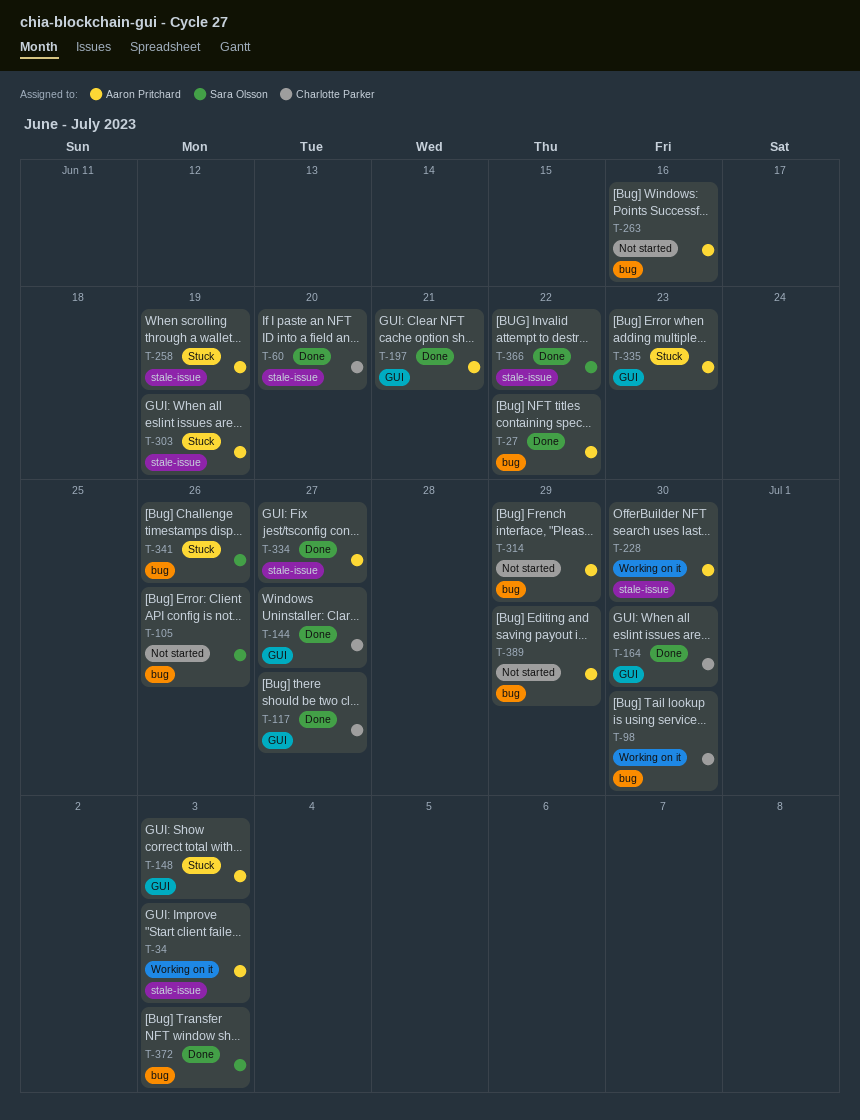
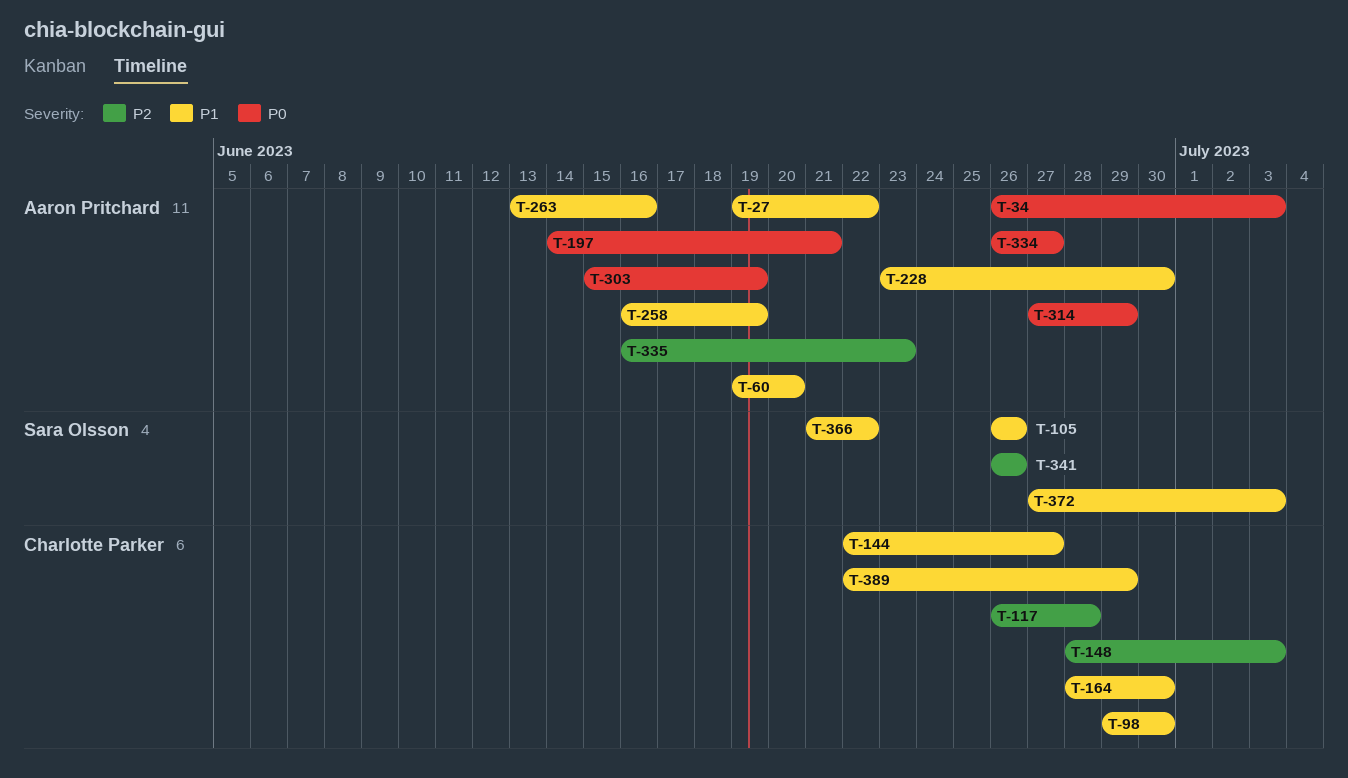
T-60, owner: Charlotte Parker -> Aaron Pritchard
T-117, due: Jun 27 -> Jun 28
T-148, owner: Aaron Pritchard -> Charlotte Parker
T-389, owner: Aaron Pritchard -> Charlotte Parker

